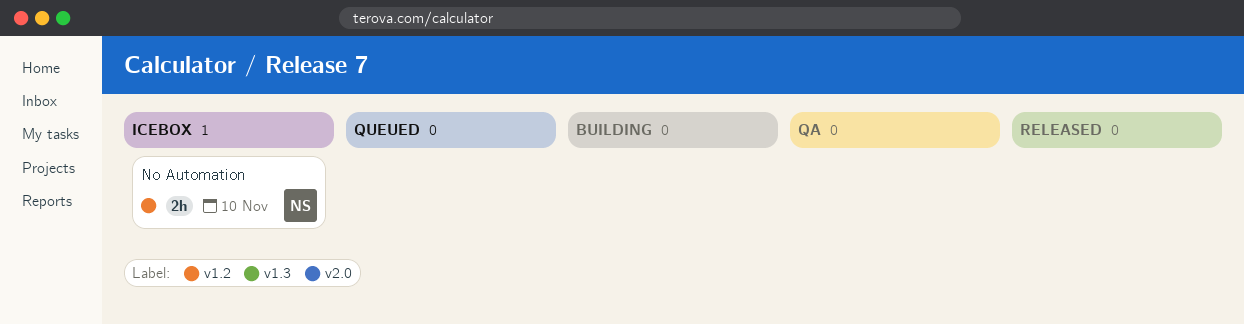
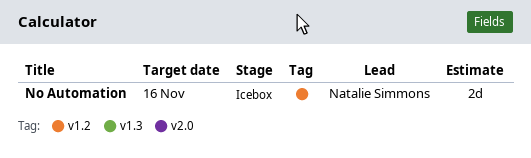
No Automation, estimate: 2h -> 2d
No Automation, due: Nov 10 -> Nov 16

